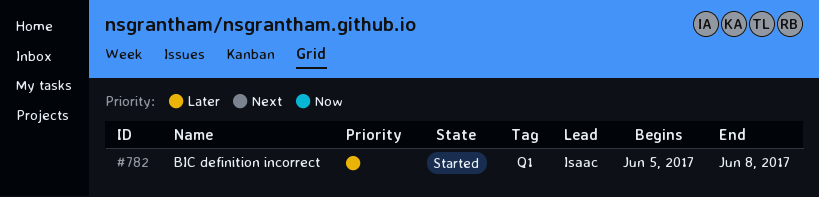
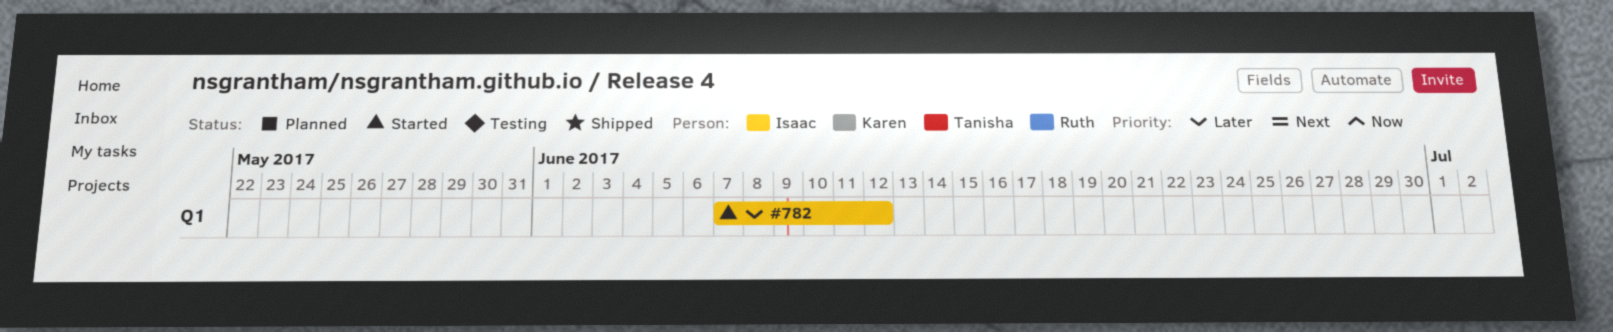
#782, start: Jun 5 -> Jun 7
#782, due: Jun 8 -> Jun 12

